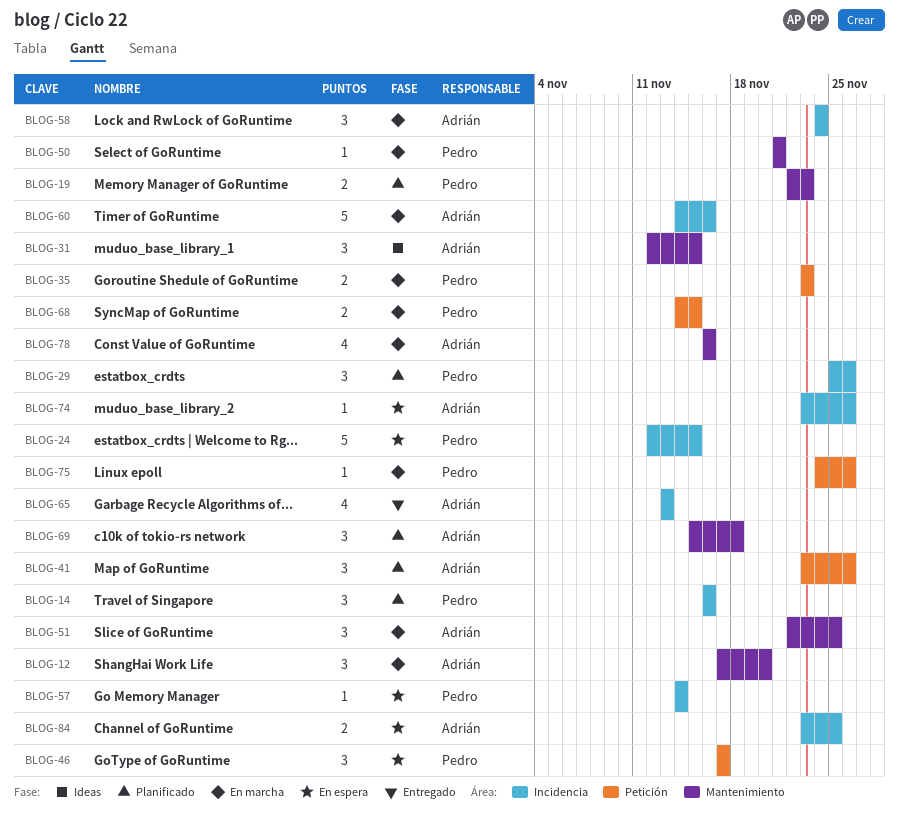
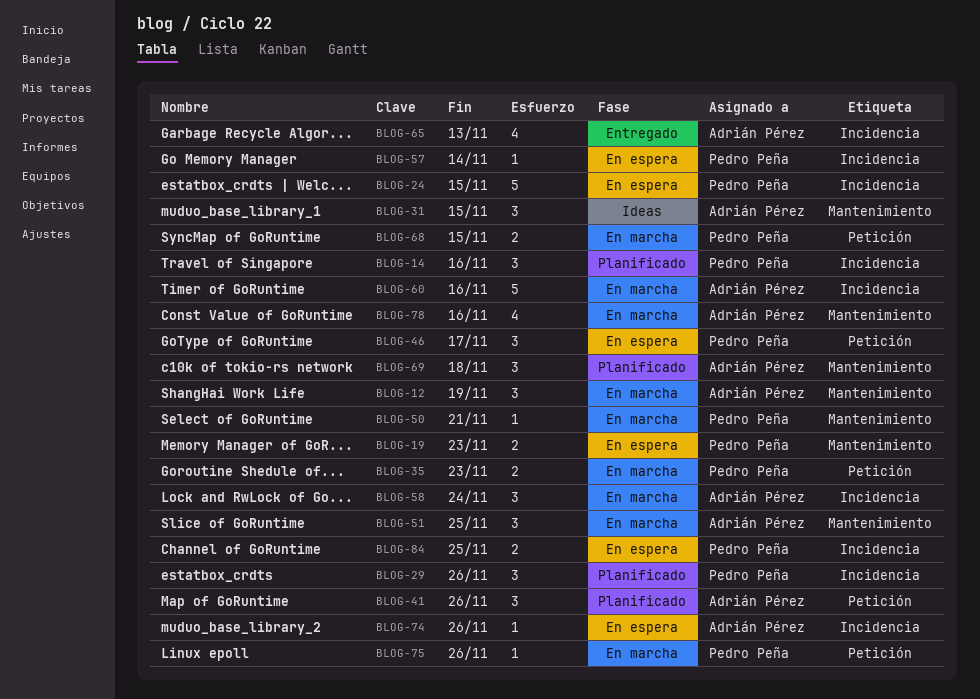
BLOG-12, due: Nov 20 -> Nov 19
BLOG-19, status: Planificado -> En espera
BLOG-84, owner: Adrián Pérez -> Pedro Peña

